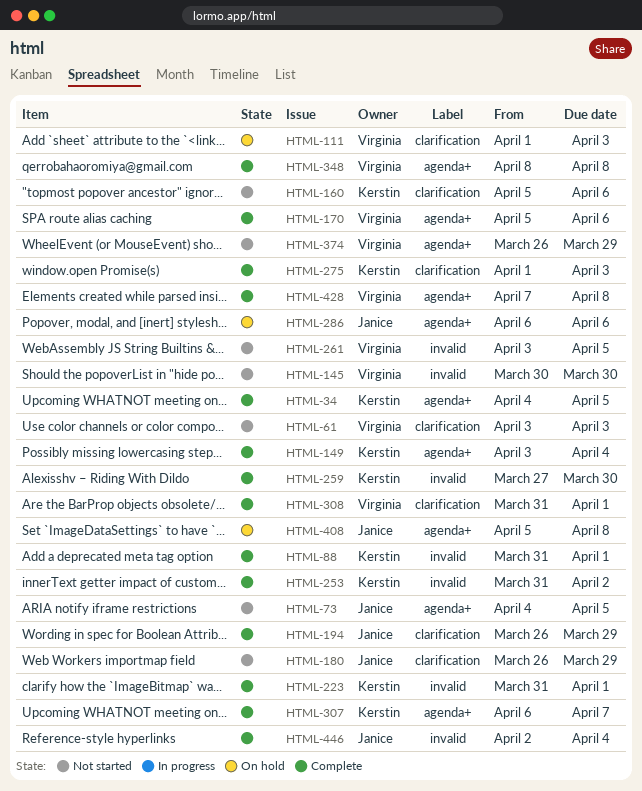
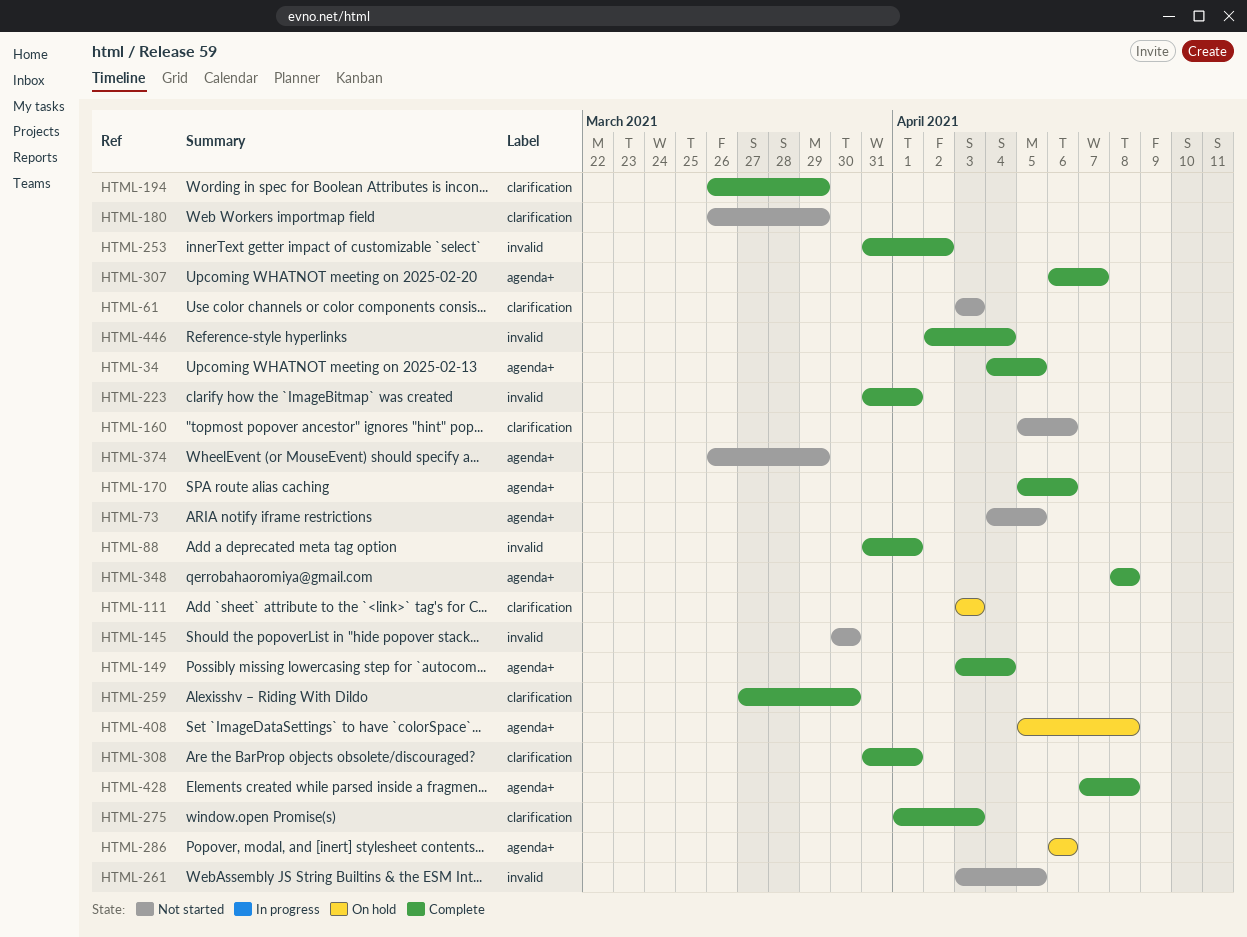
HTML-111, start: Apr 1 -> Apr 3
HTML-259, label: invalid -> clarification

